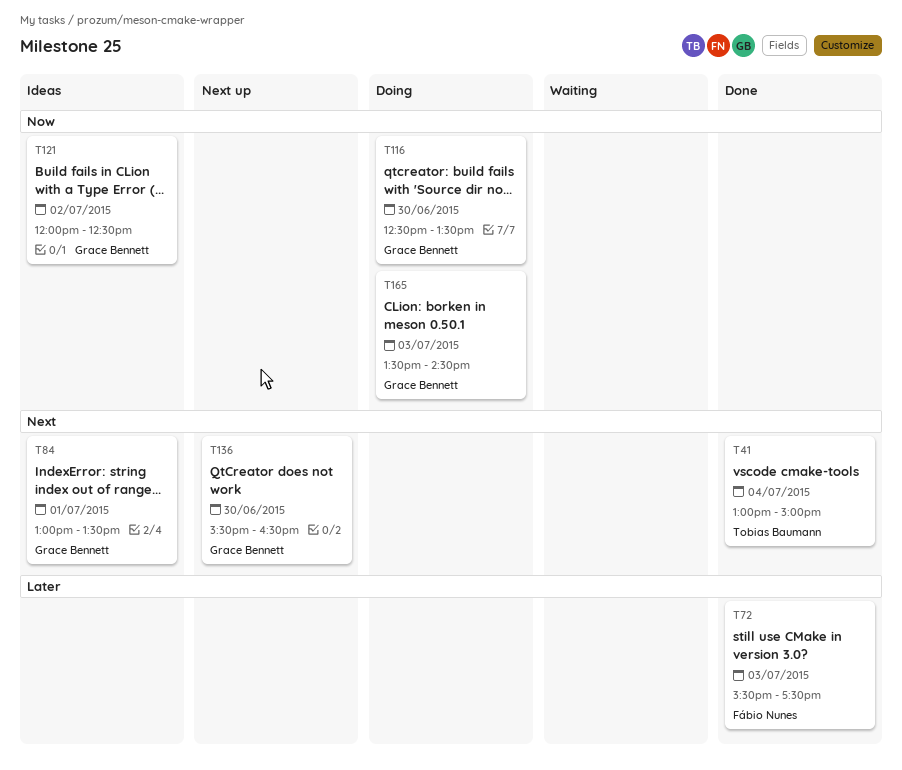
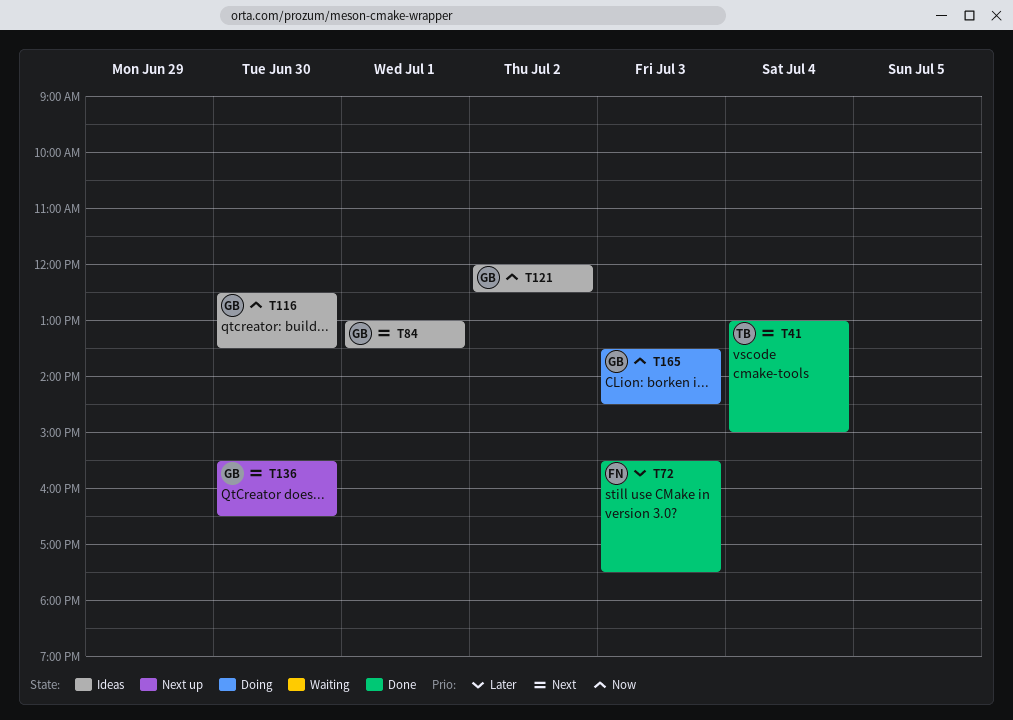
T116, status: Doing -> Ideas

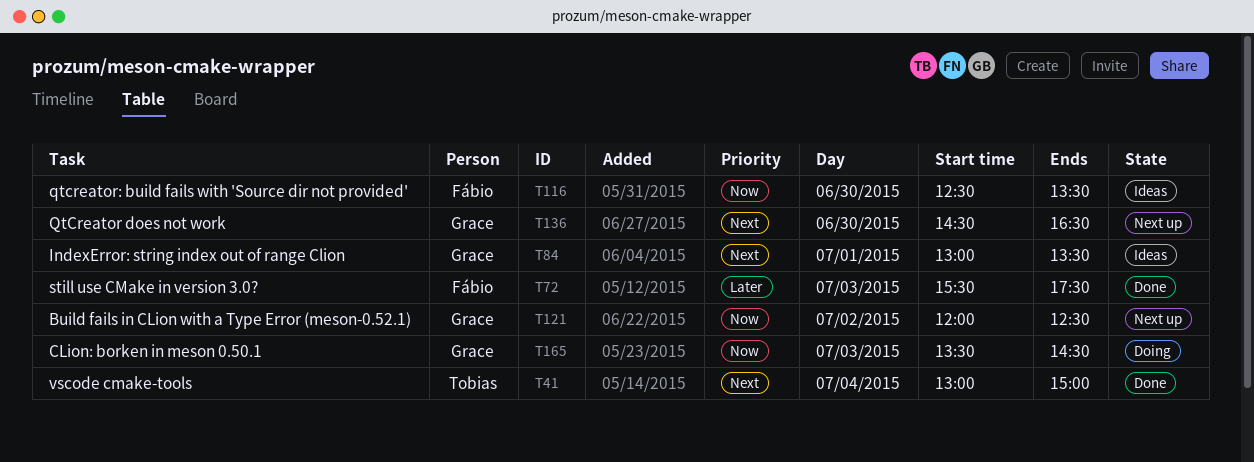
T116, owner: Grace -> Fábio
T121, status: Ideas -> Next up
T136, begins: 15:30 -> 14:30

